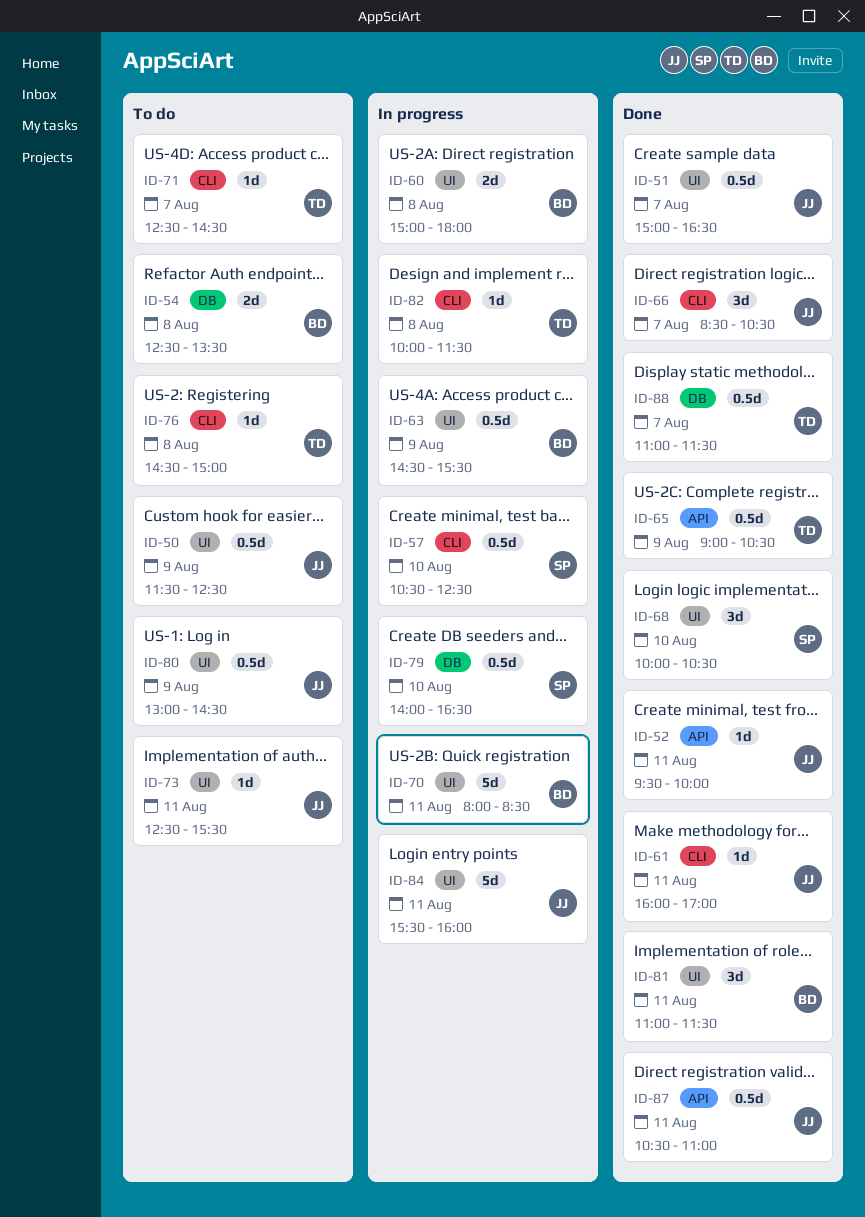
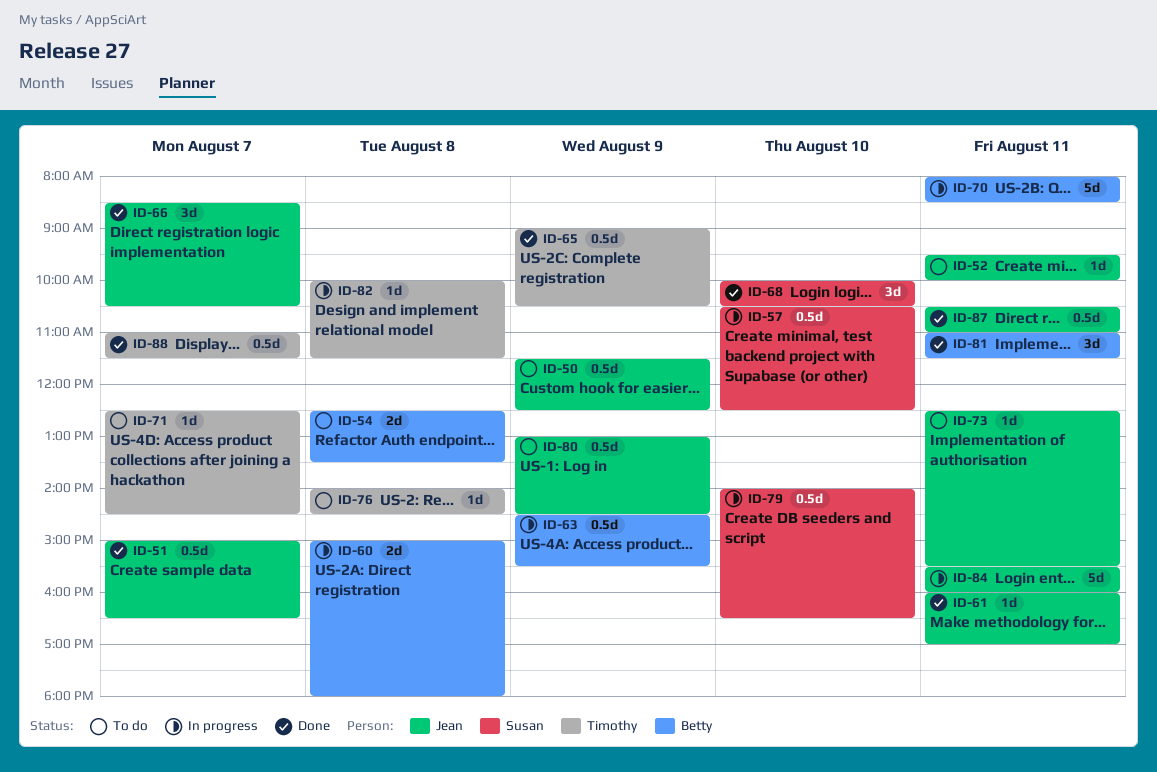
ID-52, status: Done -> To do
ID-76, begins: 14:30 -> 14:00
ID-76, ends: 15:00 -> 14:30

